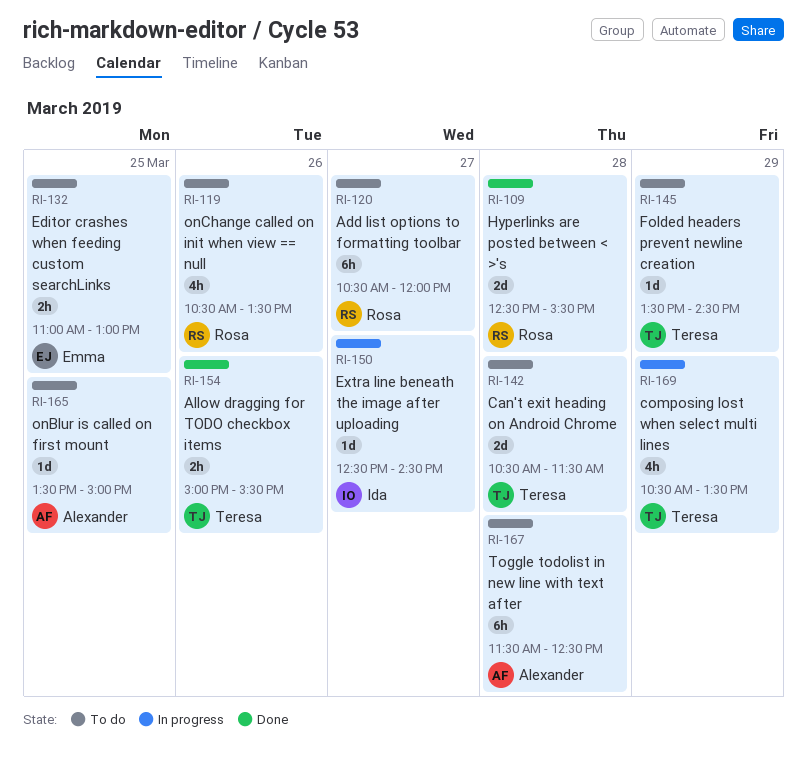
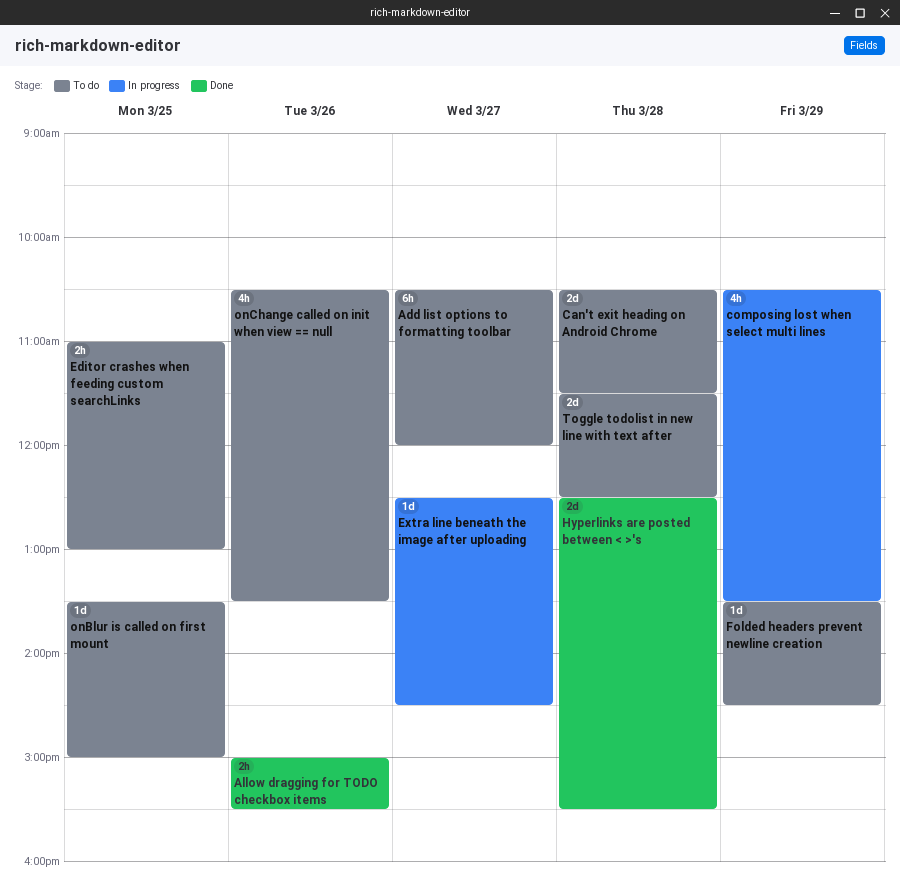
Toggle todolist in new line with text after, estimate: 6h -> 2d

